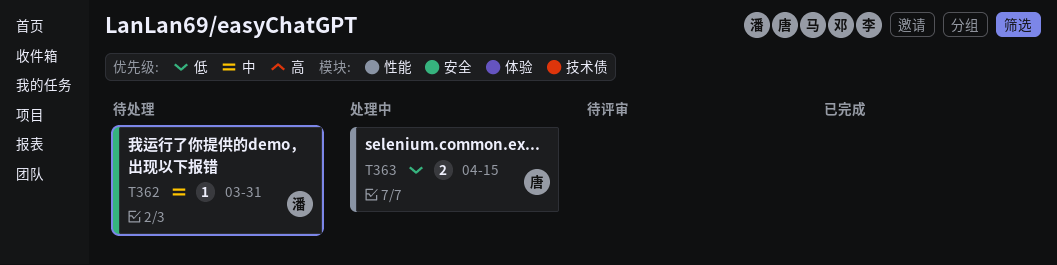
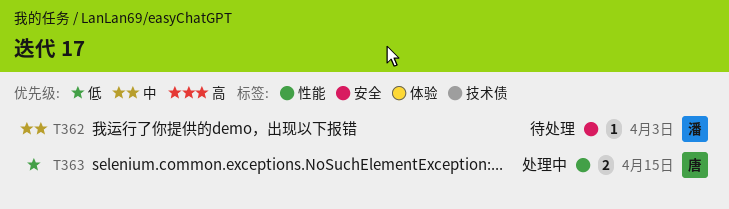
T362, due: Mar 31 -> Apr 3

